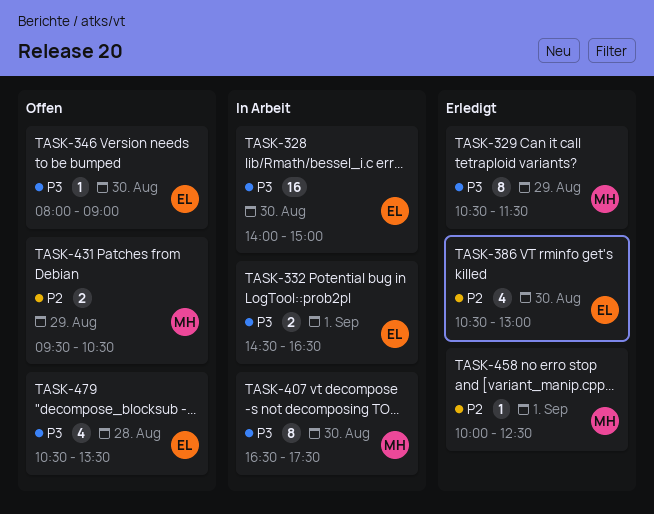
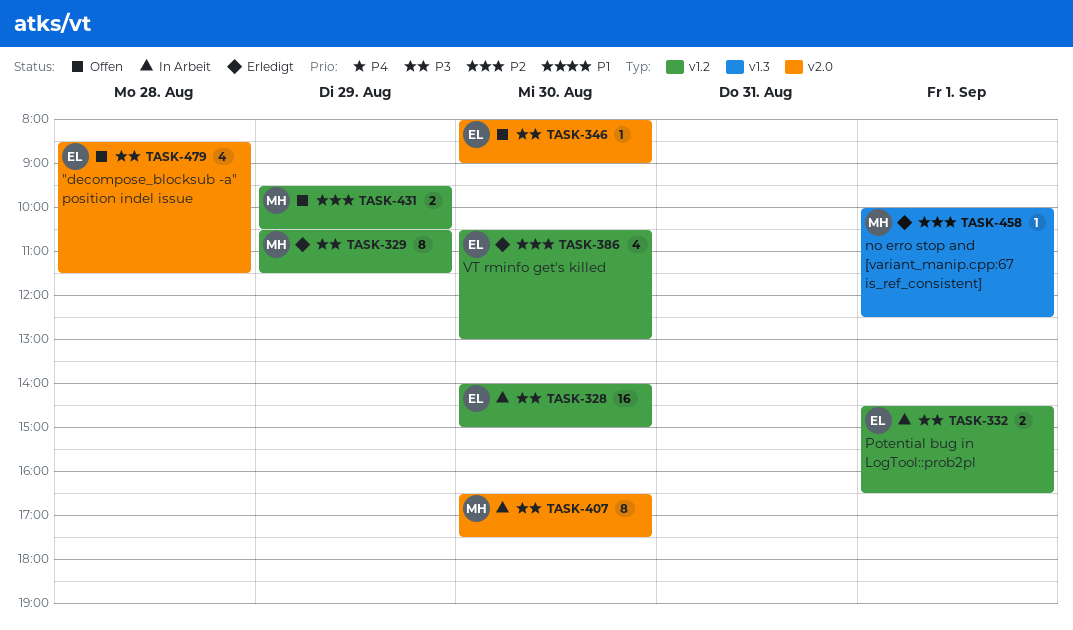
TASK-479, begins: 10:30 -> 08:30
TASK-479, ends: 13:30 -> 11:30

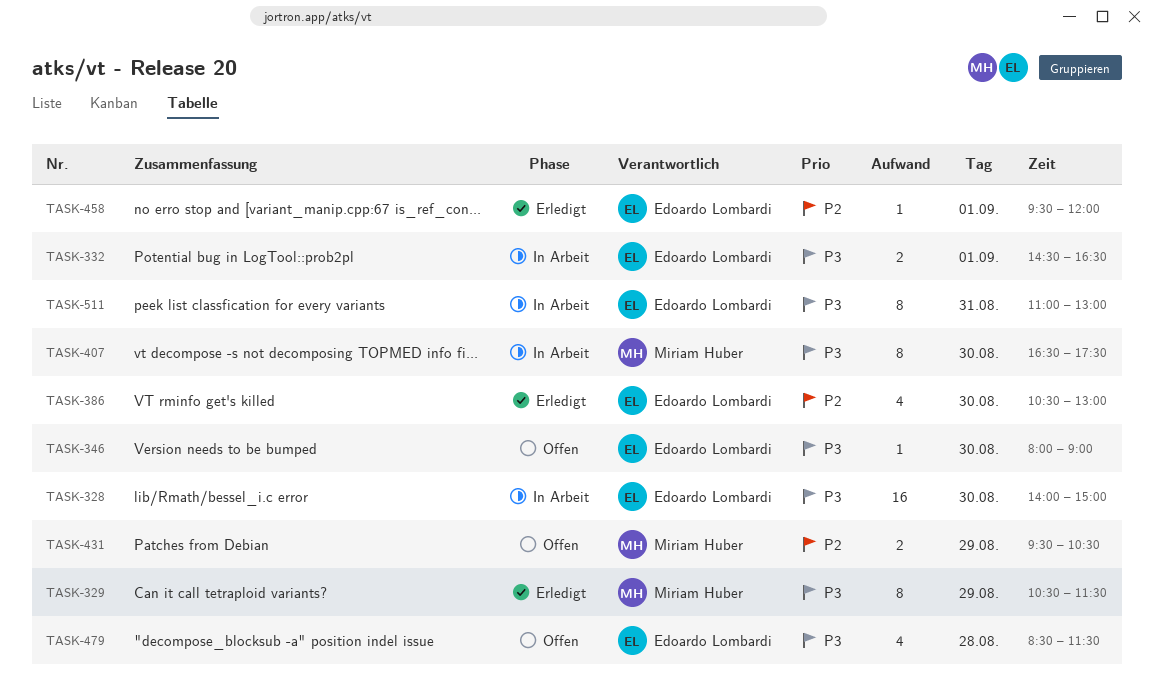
TASK-458, owner: Miriam Huber -> Edoardo Lombardi
TASK-458, begins: 10:00 -> 09:30
TASK-458, ends: 12:30 -> 12:00
TASK-511: none -> present

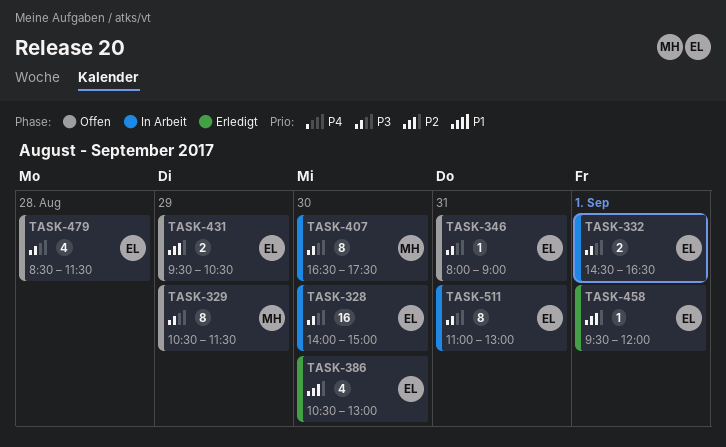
TASK-329, status: Erledigt -> Offen
TASK-346, day: Aug 30 -> Aug 31
TASK-431, owner: Miriam Huber -> Edoardo Lombardi

